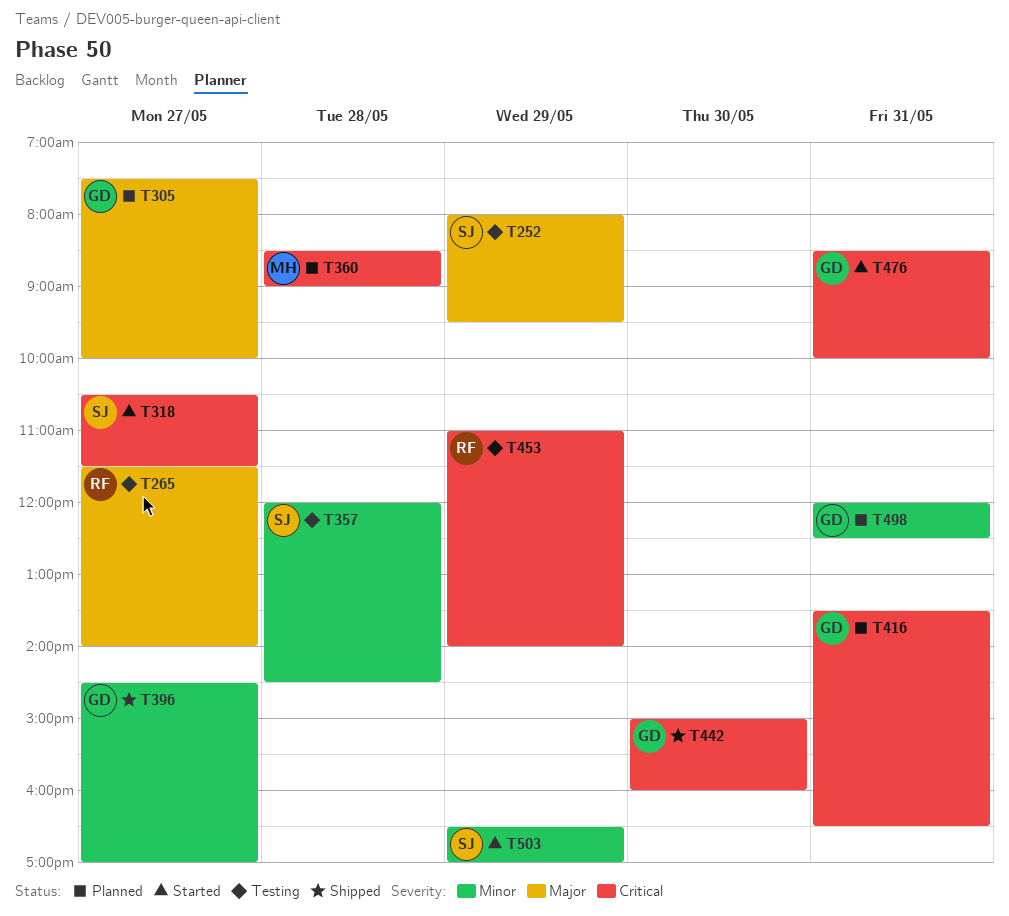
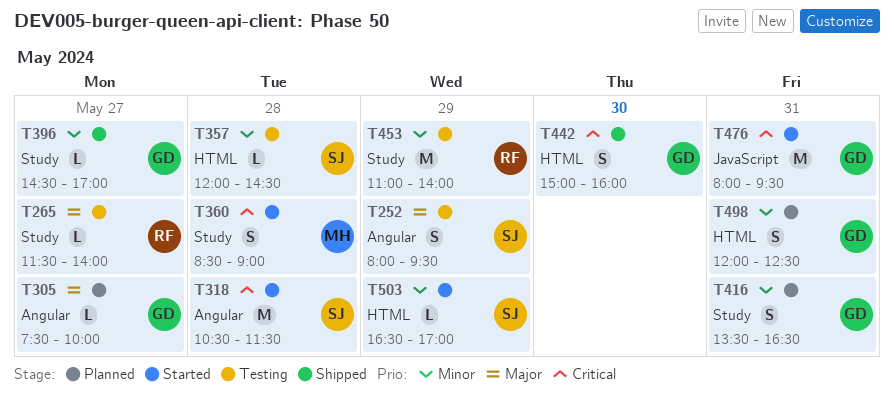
T318, day: May 27 -> May 28
T360, status: Planned -> Started
T416, priority: Critical -> Minor
T453, priority: Critical -> Minor
T476, begins: 08:30 -> 08:00
T476, ends: 10:00 -> 09:30

